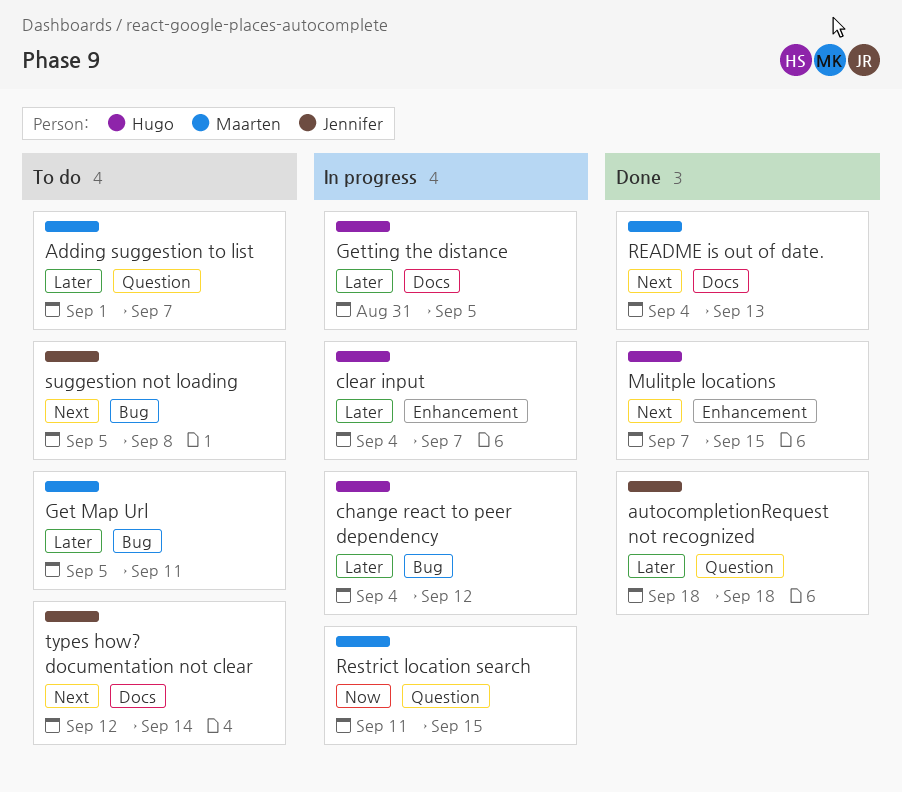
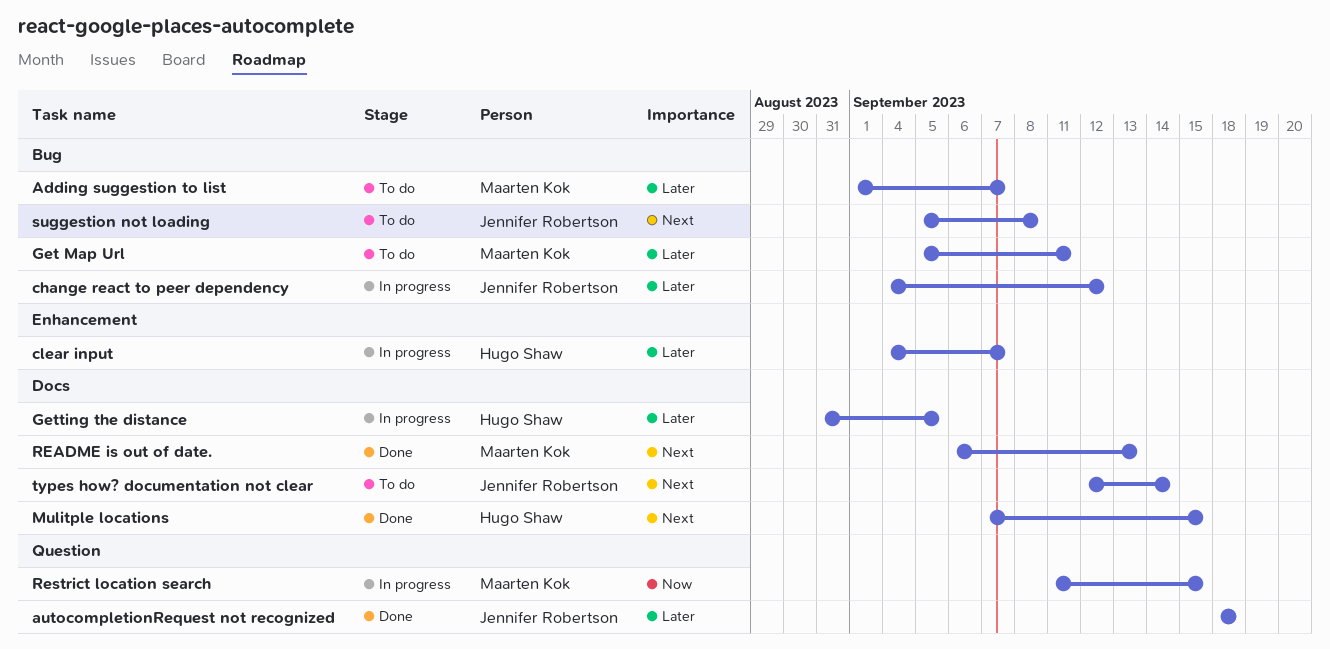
Adding suggestion to list, label: Question -> Bug
change react to peer dependency, owner: Hugo Shaw -> Jennifer Robertson
Mulitple locations, label: Enhancement -> Docs
README is out of date., start: Sep 4 -> Sep 6

